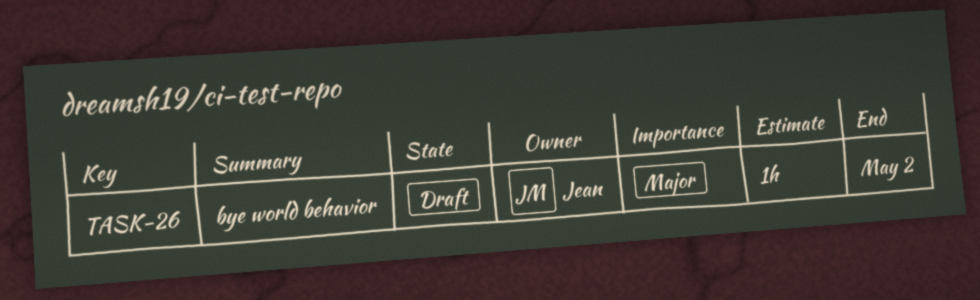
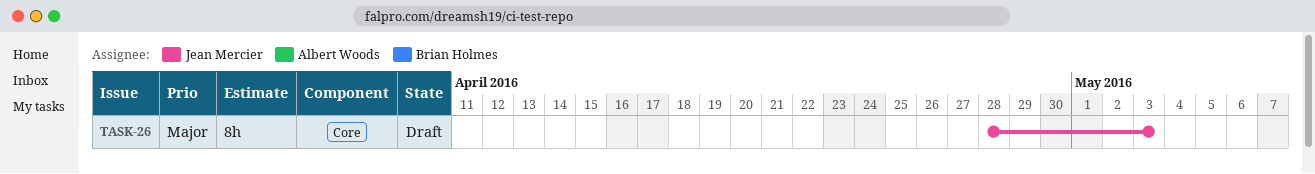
TASK-26, estimate: 1h -> 8h
TASK-26, due: May 2 -> May 3

